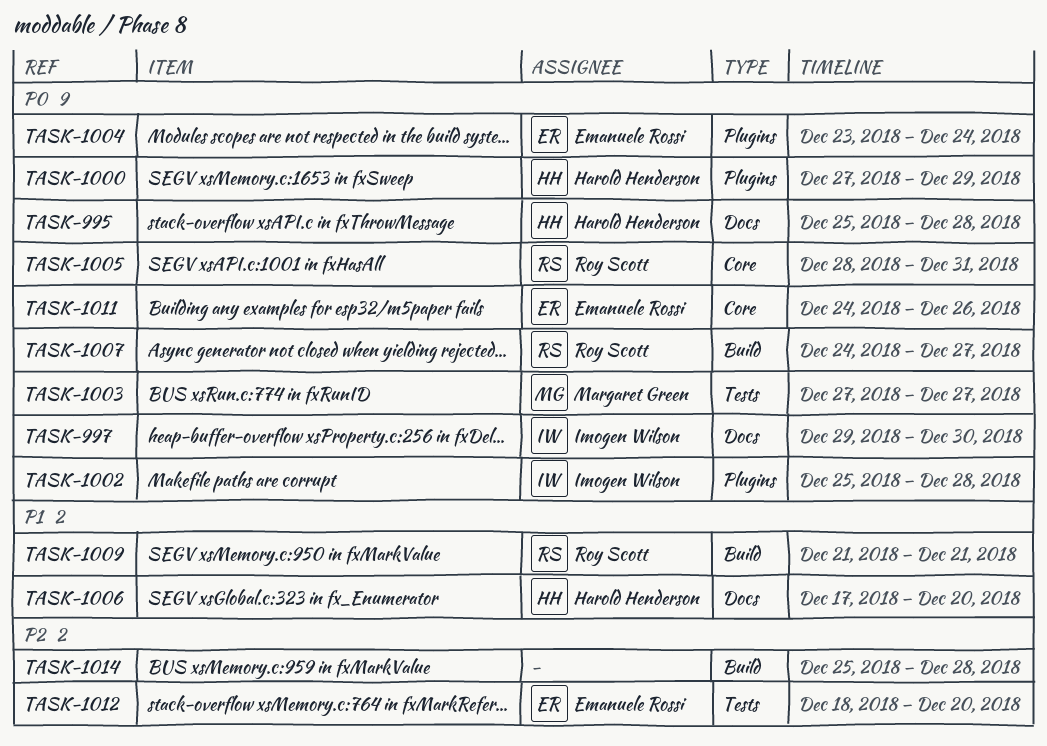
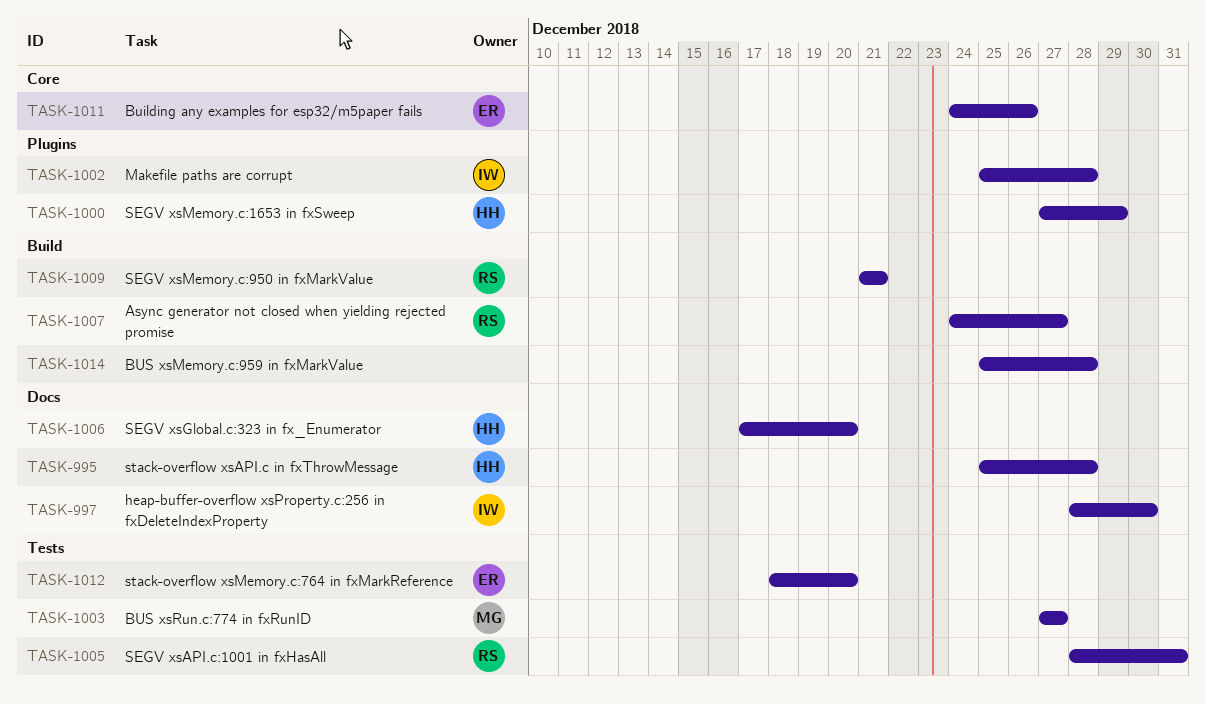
TASK-997, start: Dec 29 -> Dec 28
TASK-1004: present -> none
TASK-1005, label: Core -> Tests

